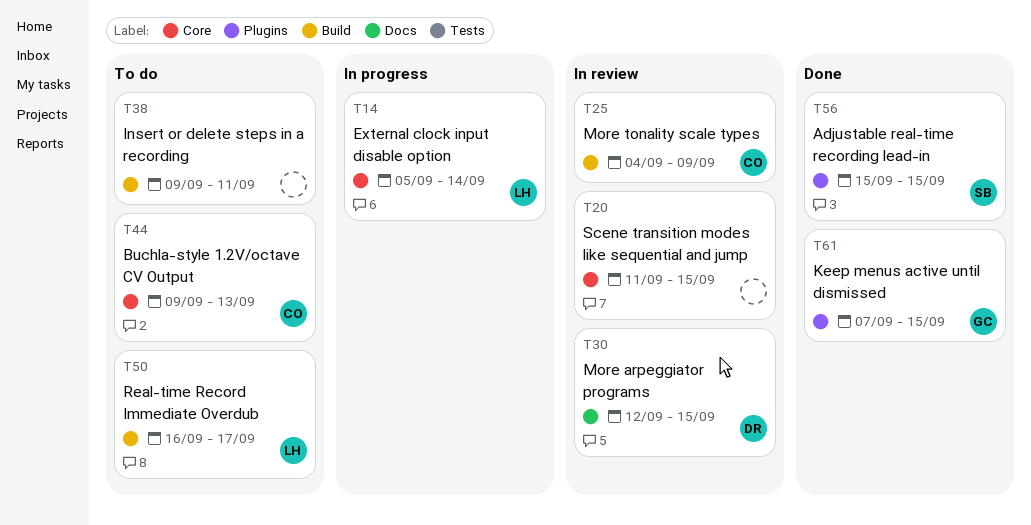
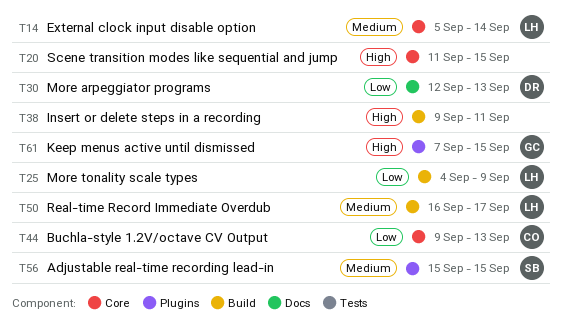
T25, owner: CO -> LH
T30, due: Sep 15 -> Sep 13

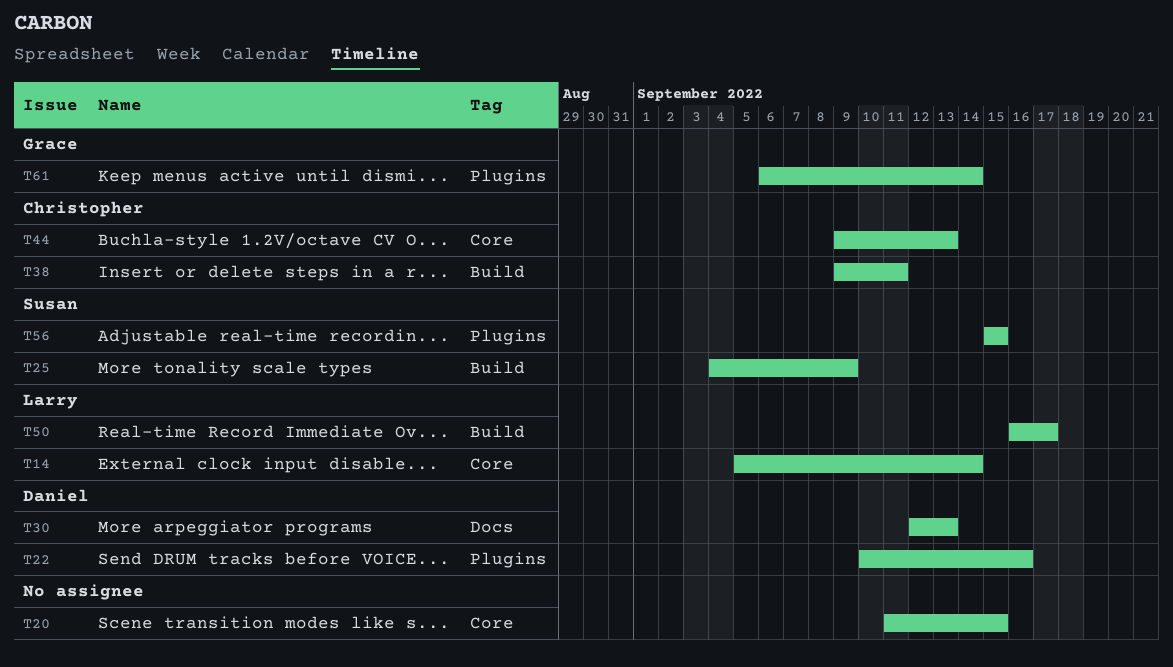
T22: none -> present
T25, owner: Larry -> Susan
T38, owner: none -> Christopher
T61, start: Sep 7 -> Sep 6
T61, due: Sep 15 -> Sep 14

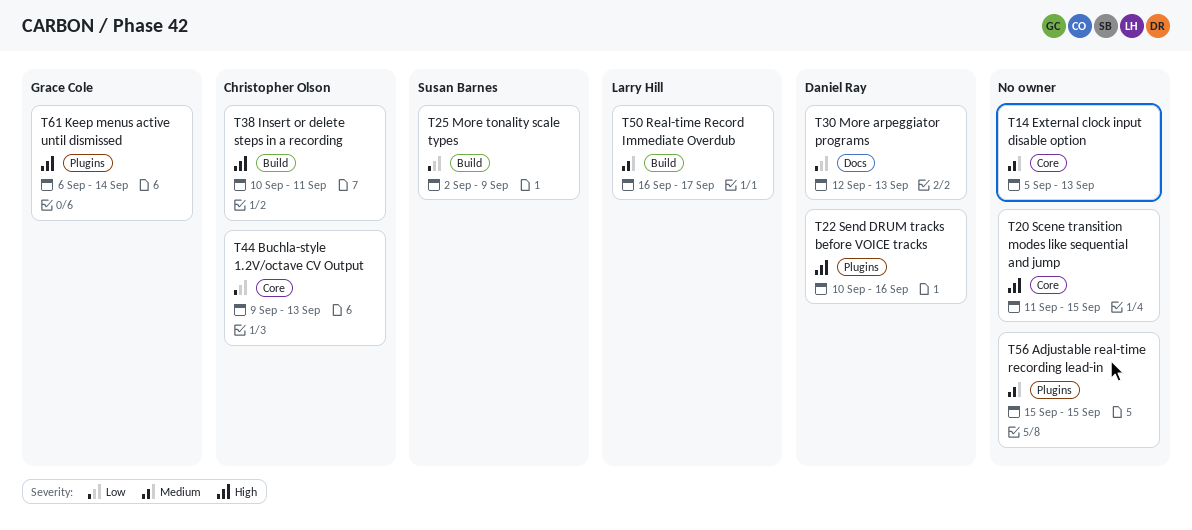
T14, owner: Larry Hill -> none
T14, due: Sep 14 -> Sep 13
T25, start: Sep 4 -> Sep 2
T38, start: Sep 9 -> Sep 10
T56, owner: Susan Barnes -> none

